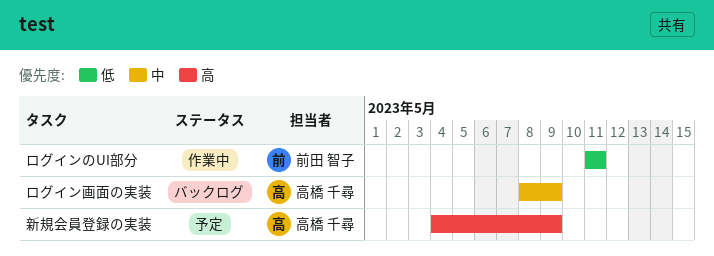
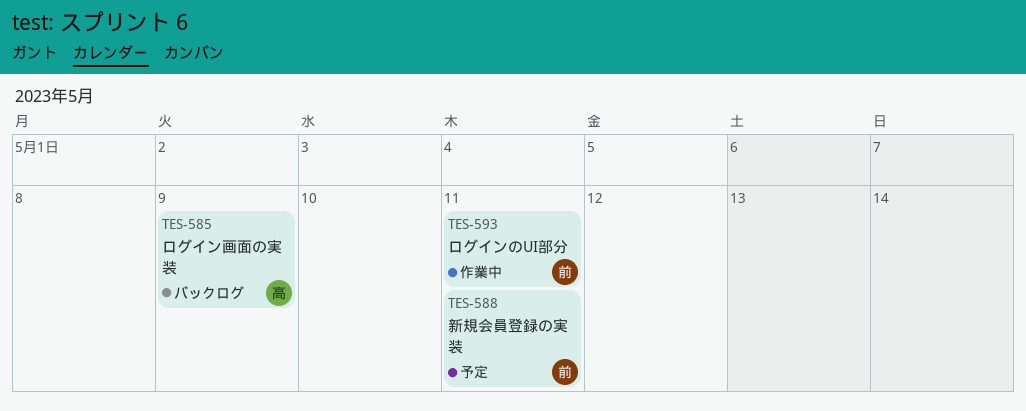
新規会員登録の実装, owner: 高橋 千尋 -> 前田 智子
新規会員登録の実装, due: May 9 -> May 11

